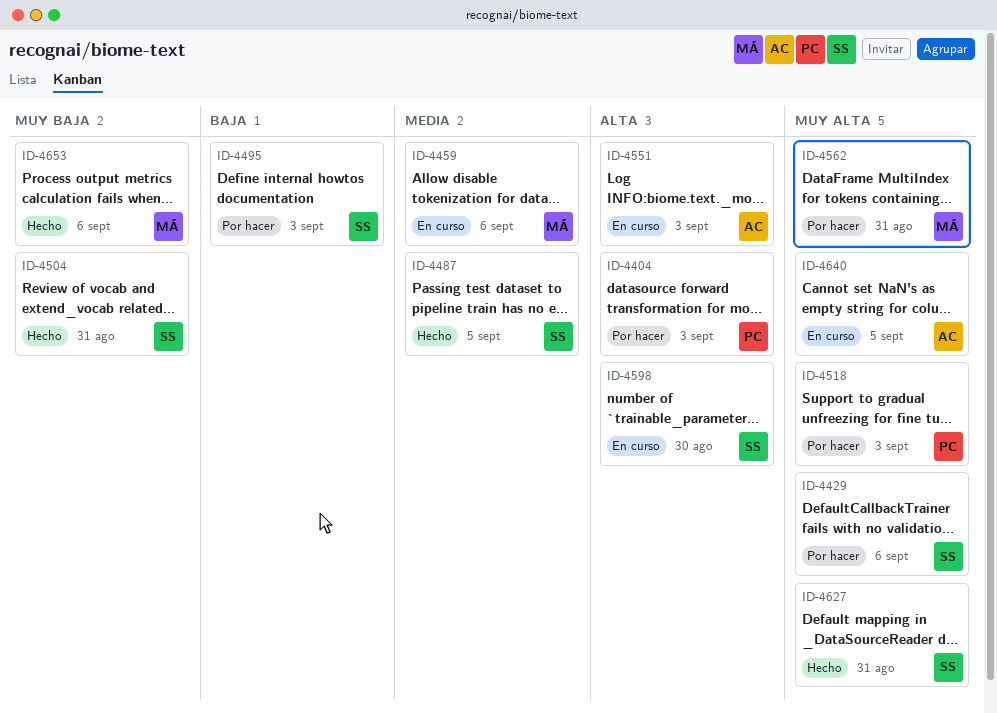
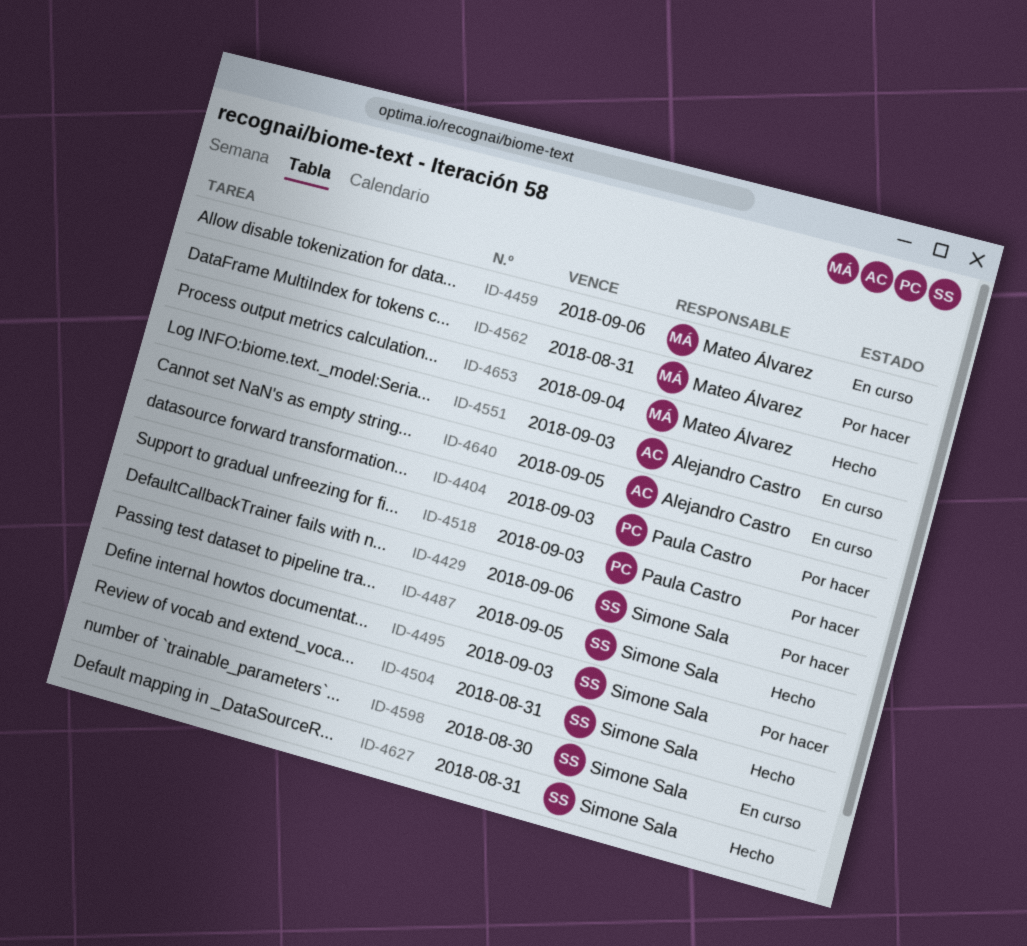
ID-4653, due: Sep 6 -> Sep 4

